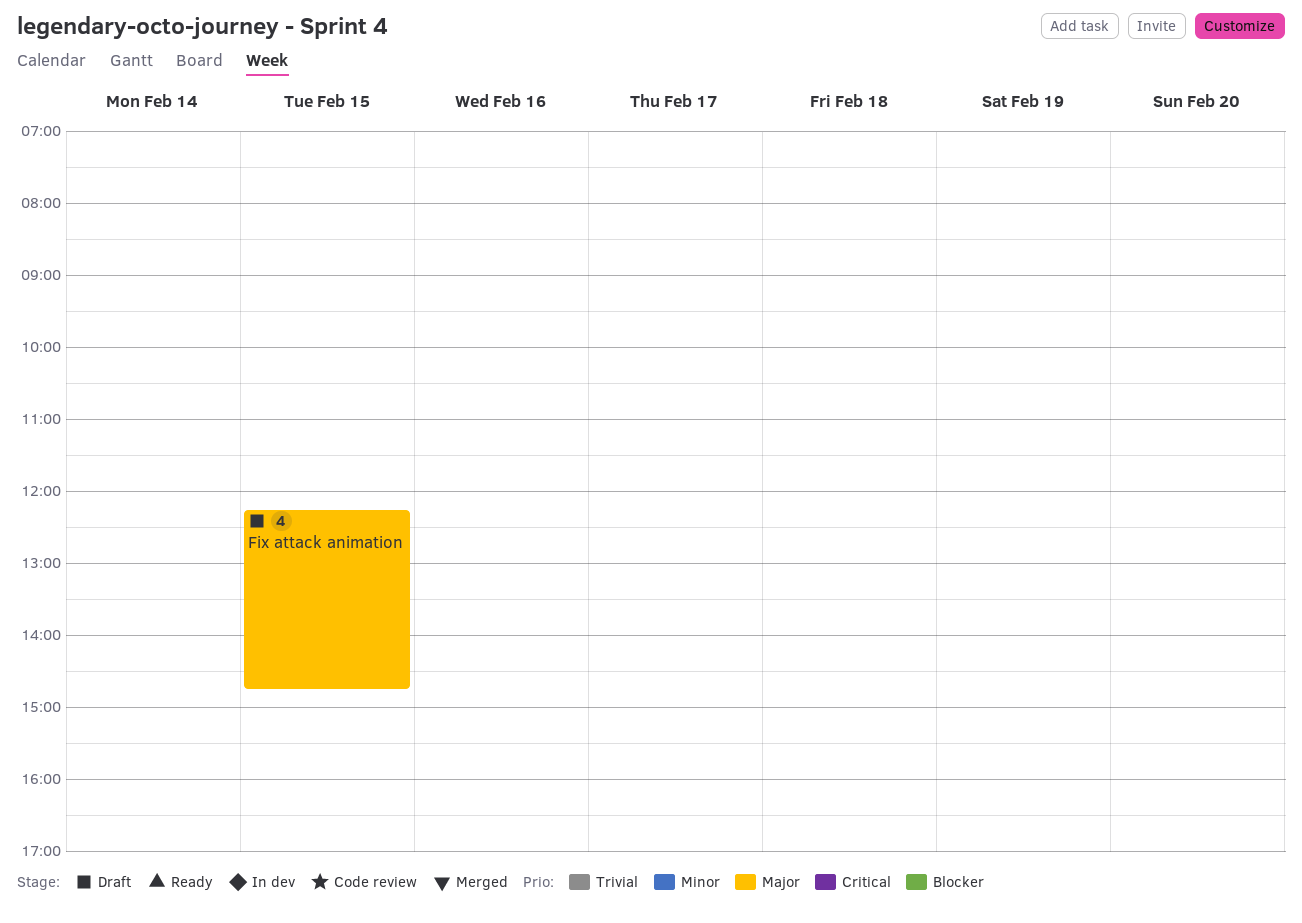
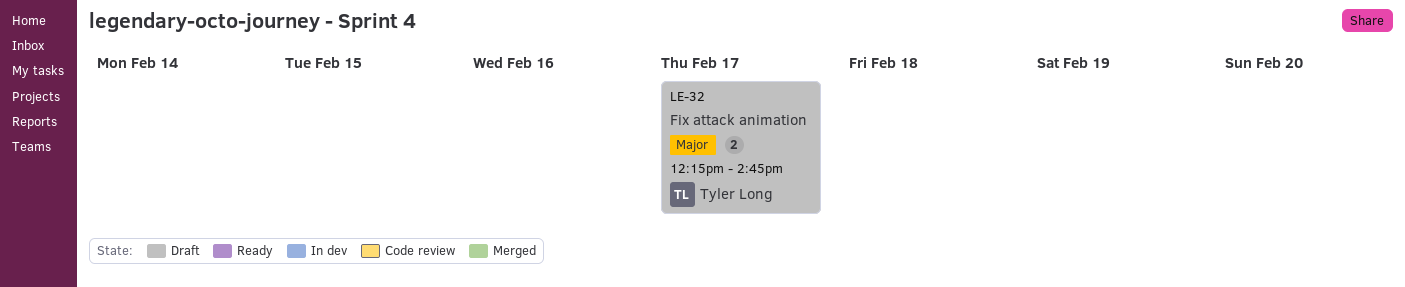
Fix attack animation, estimate: 4 -> 2
Fix attack animation, day: Feb 15 -> Feb 17

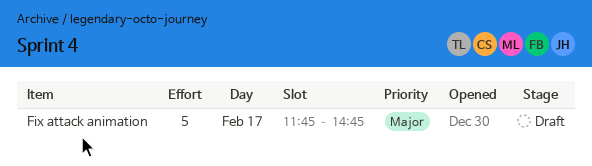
Fix attack animation, estimate: 2 -> 5
Fix attack animation, begins: 12:15 -> 11:45

